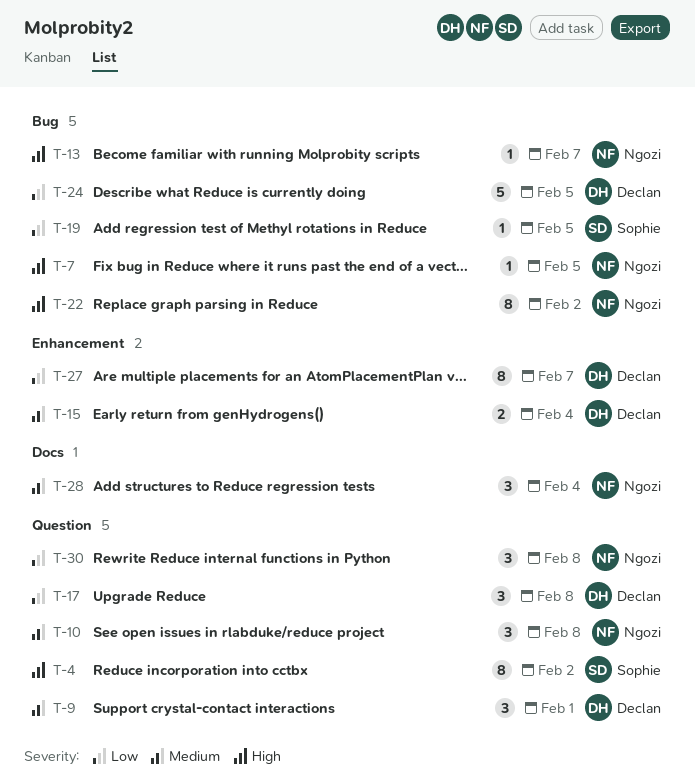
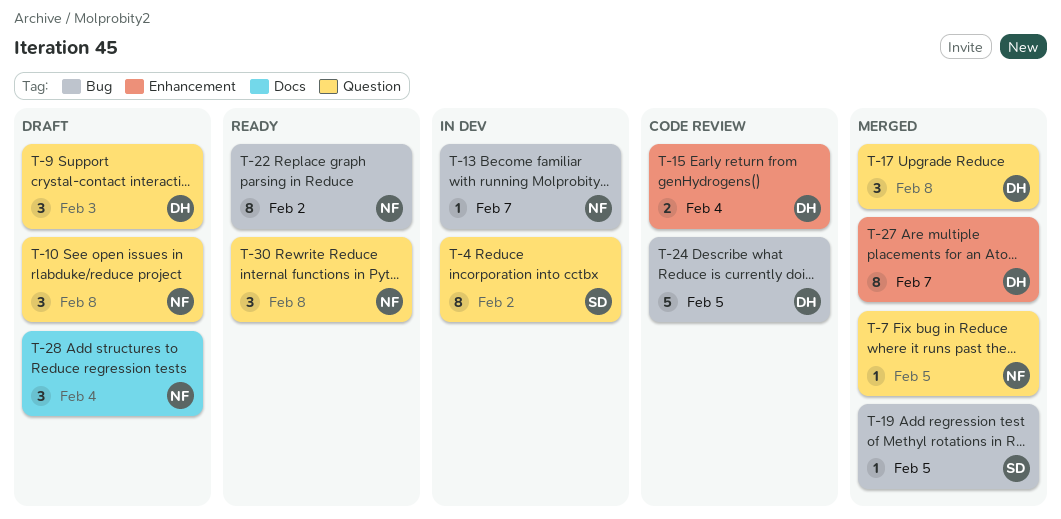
T-7, label: Bug -> Question
T-9, due: Feb 1 -> Feb 3

